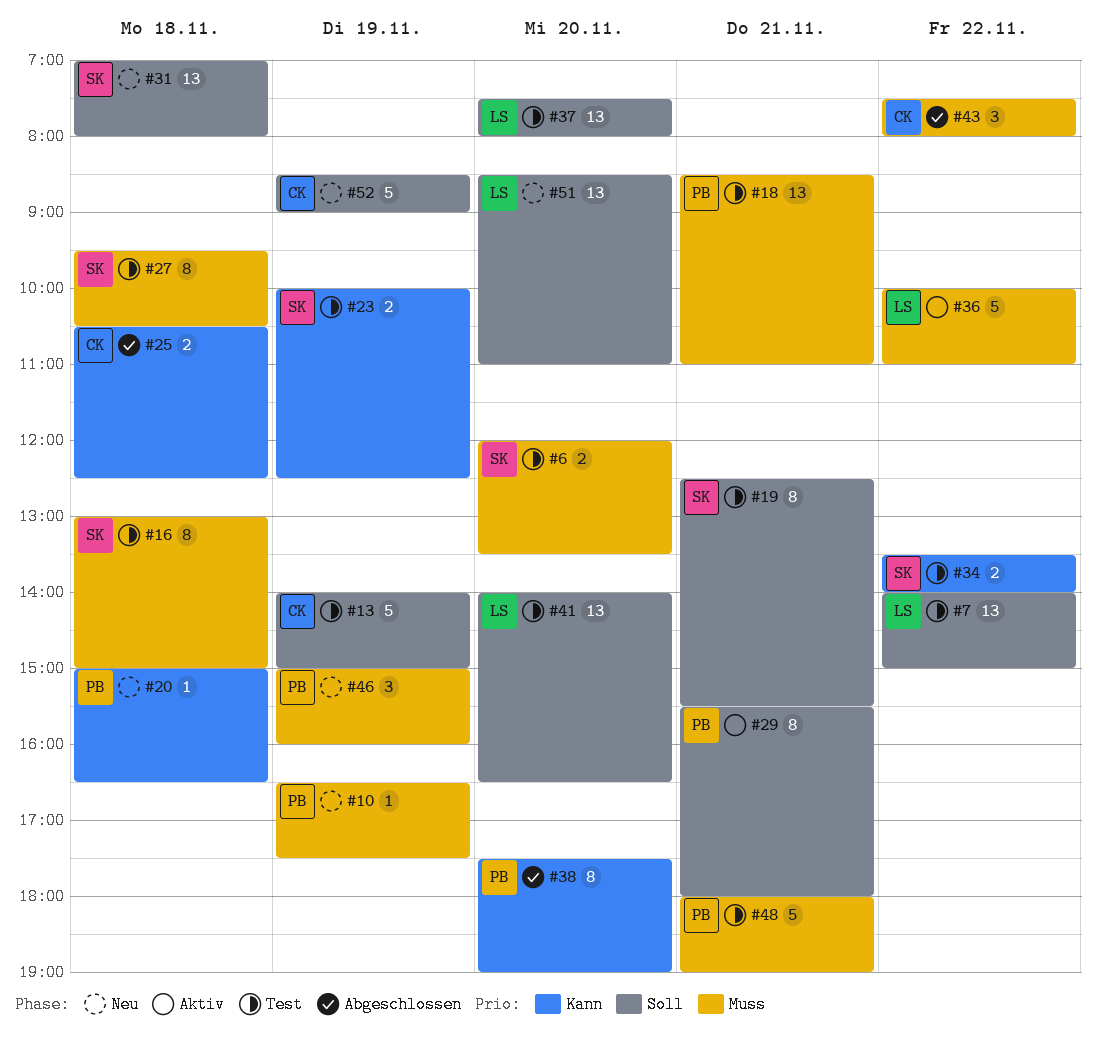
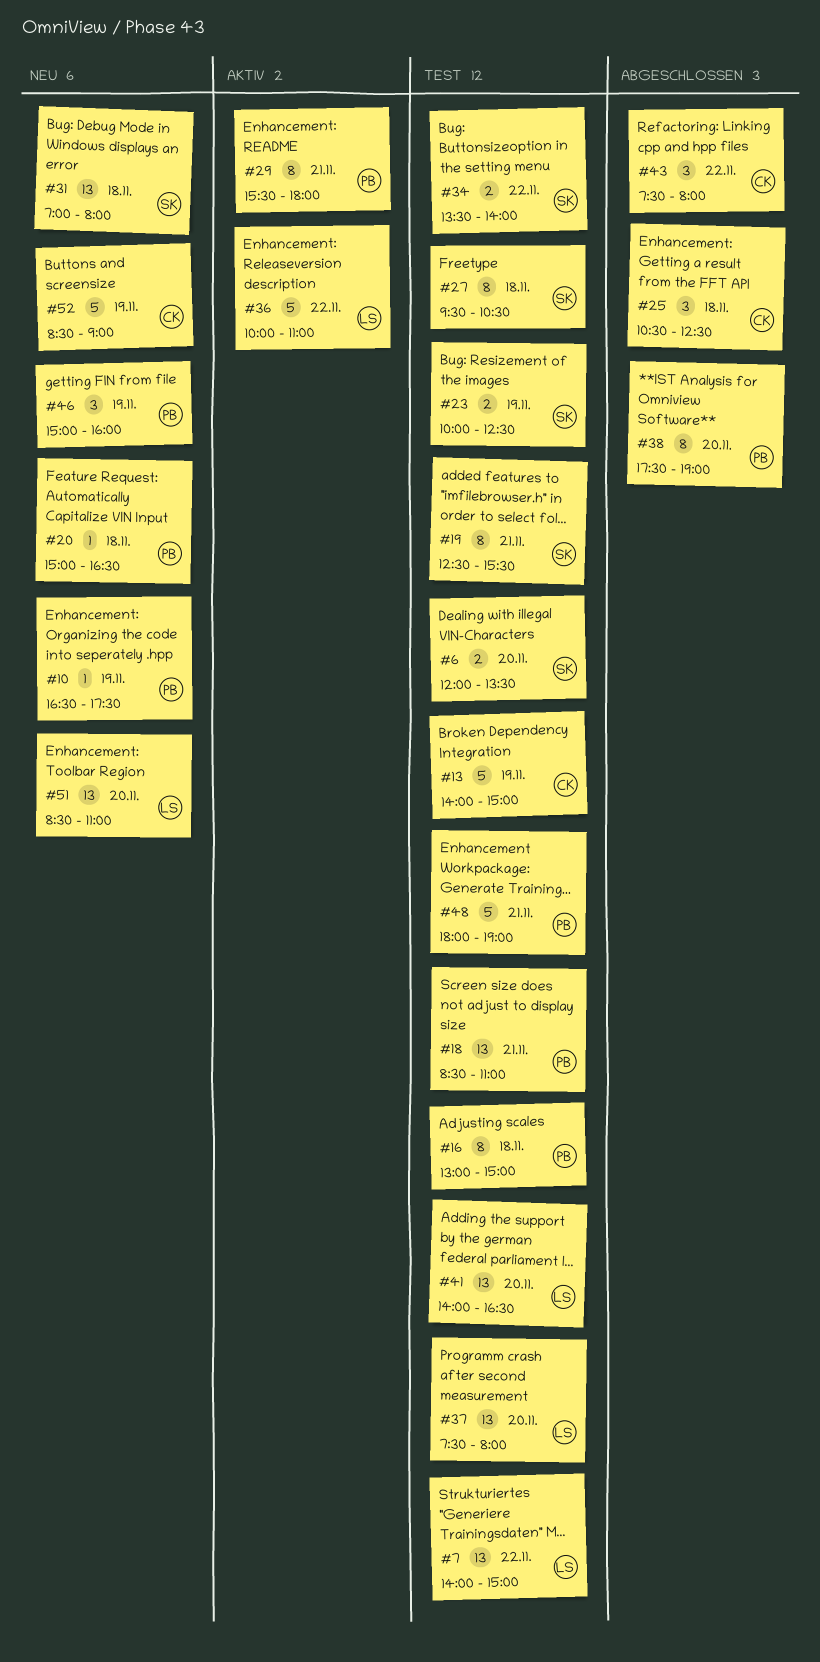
#16, owner: SK -> PB
#25, estimate: 2 -> 3

